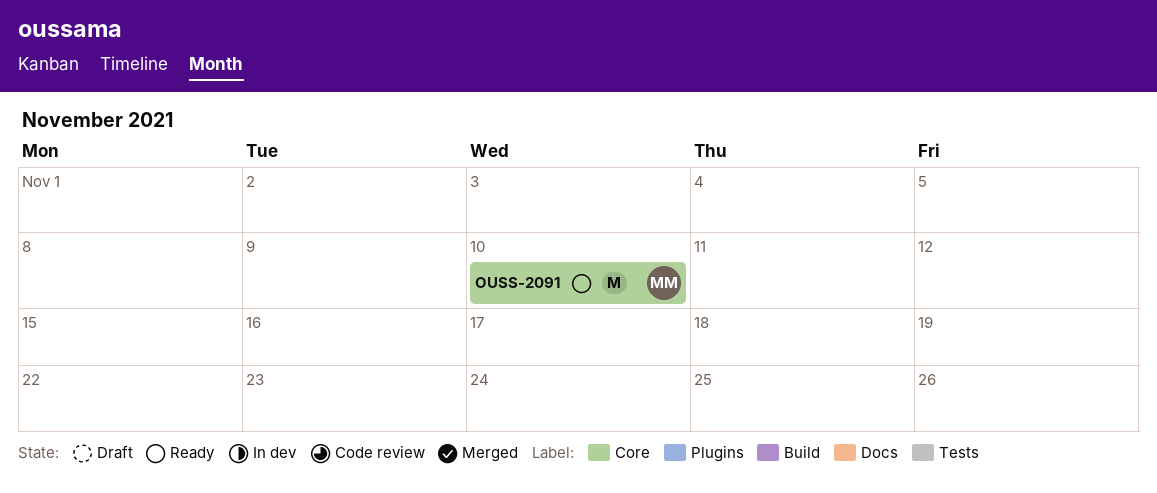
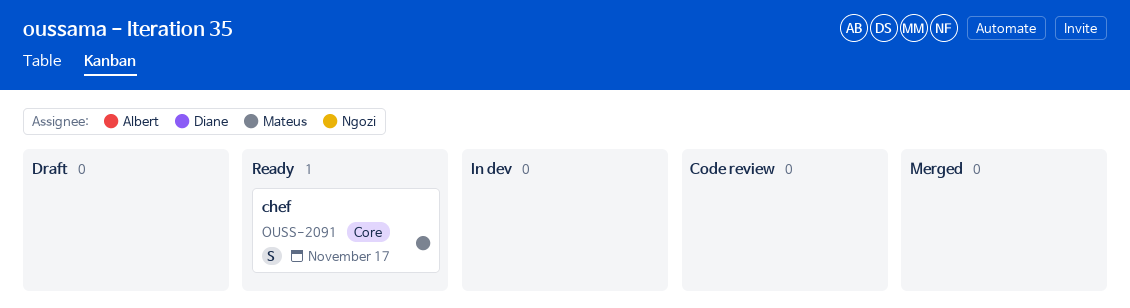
OUSS-2091, estimate: M -> S
OUSS-2091, due: Nov 10 -> Nov 17

